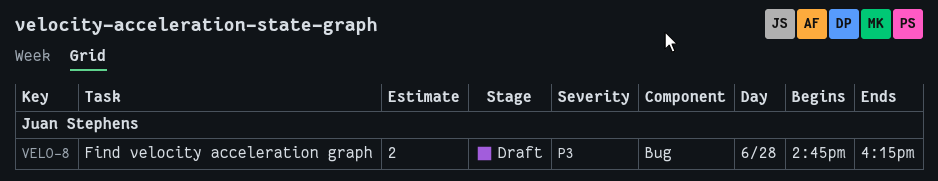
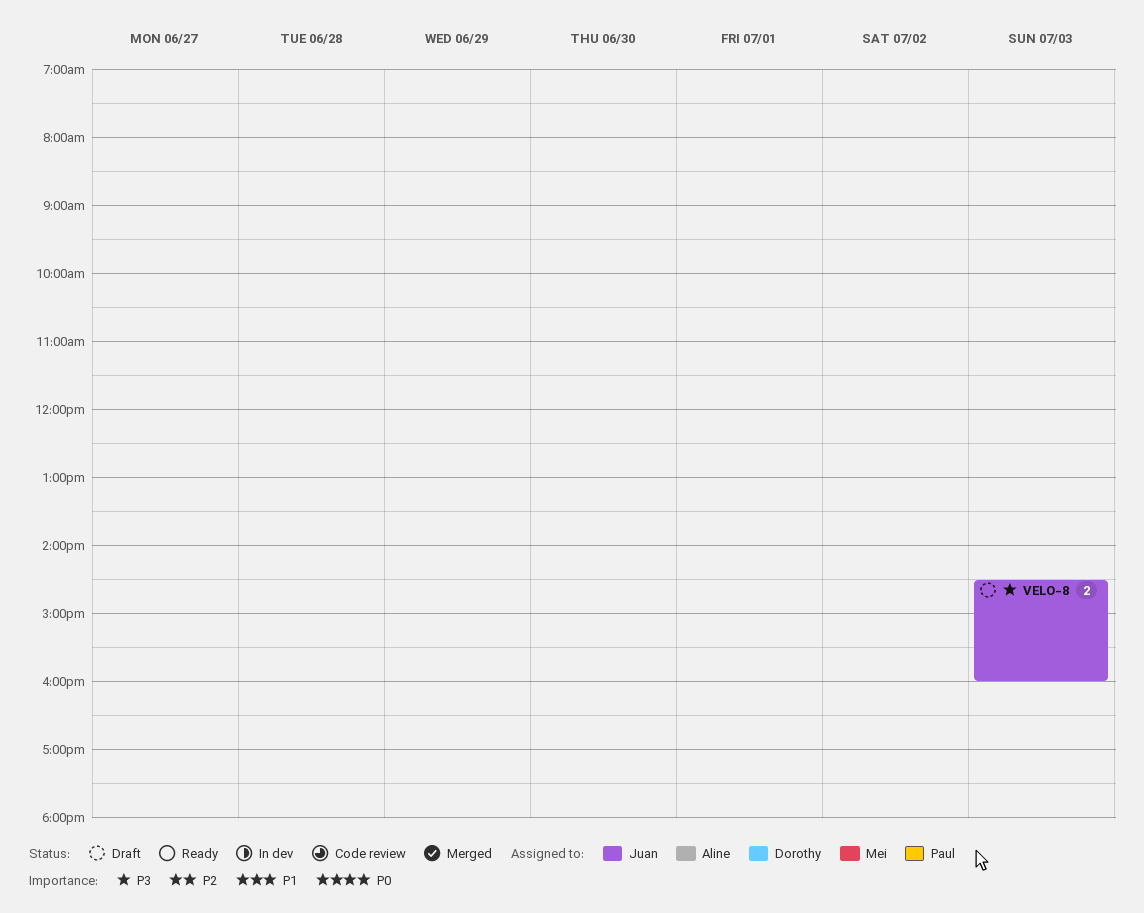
VELO-8, day: Jun 28 -> Jul 3
VELO-8, begins: 14:45 -> 14:30
VELO-8, ends: 16:15 -> 16:00

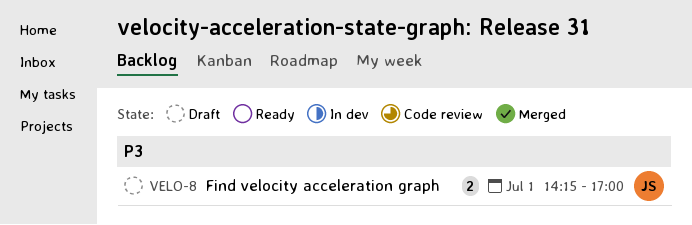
VELO-8, day: Jul 3 -> Jul 1
VELO-8, begins: 14:30 -> 14:15
VELO-8, ends: 16:00 -> 17:00

